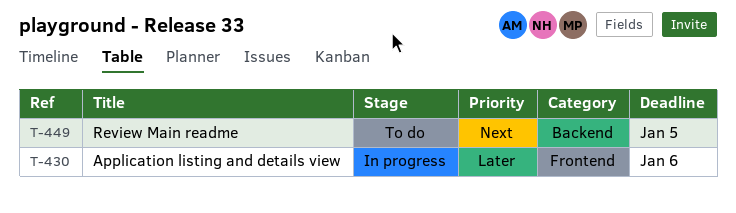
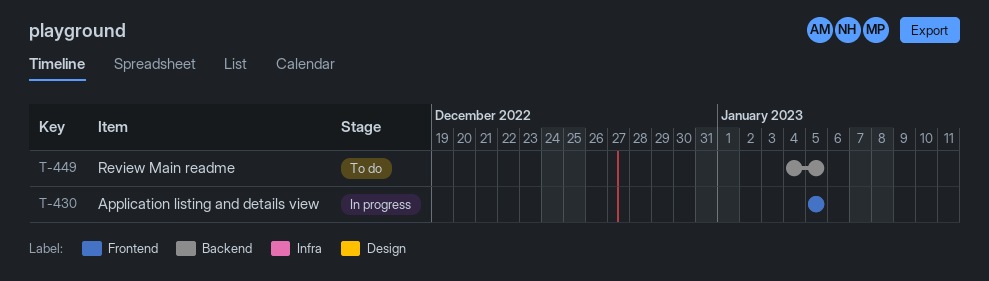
T-430, due: Jan 6 -> Jan 5

